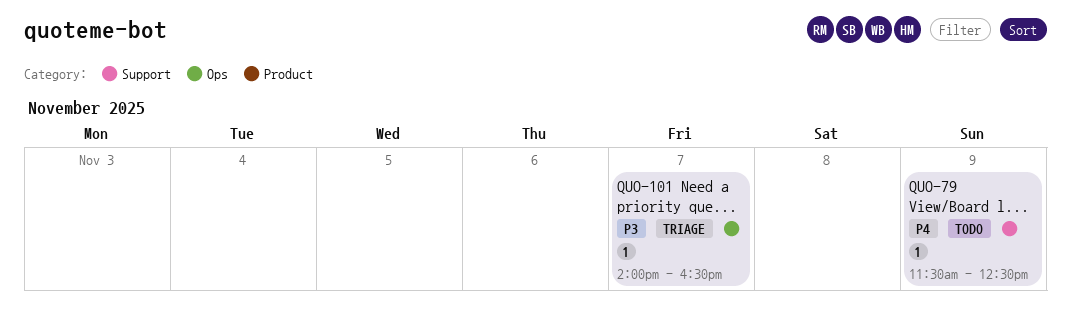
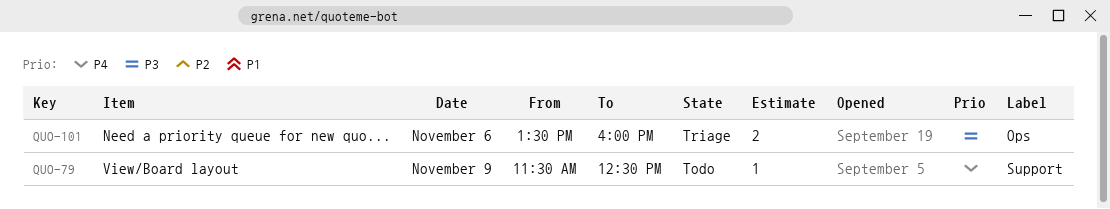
QUO-101, estimate: 1 -> 2
QUO-101, day: Nov 7 -> Nov 6
QUO-101, begins: 14:00 -> 13:30
QUO-101, ends: 16:30 -> 16:00

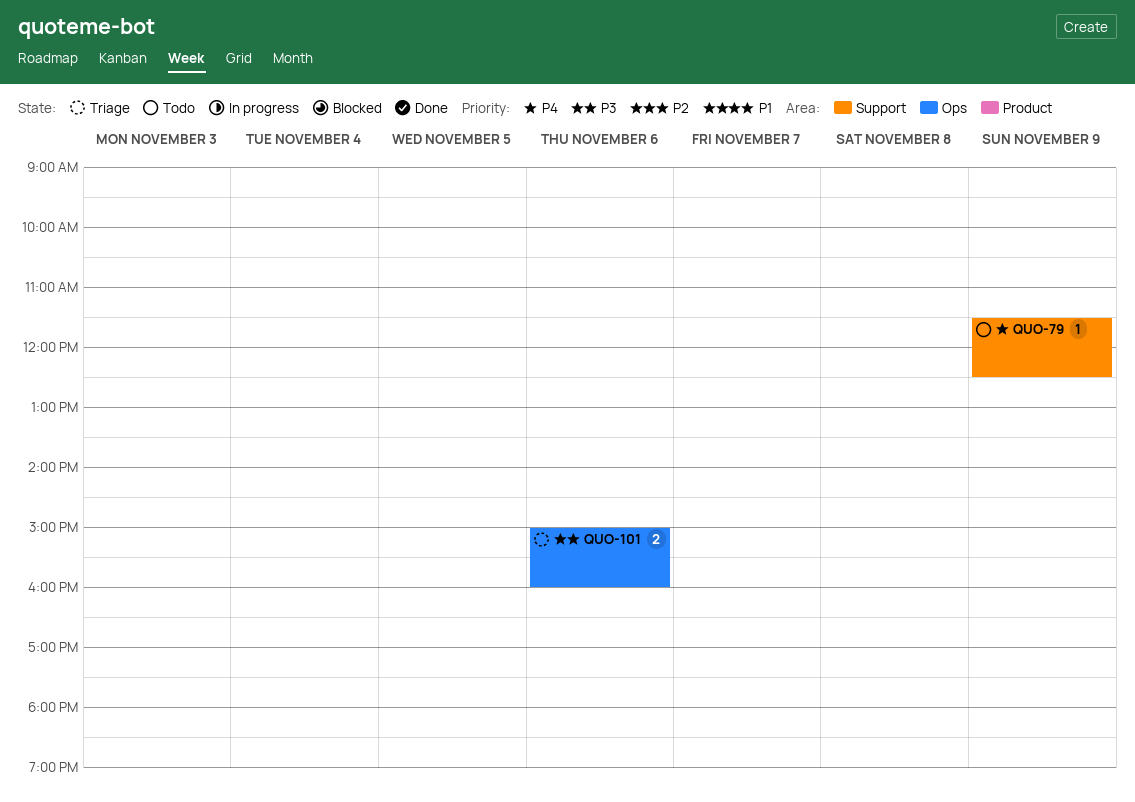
QUO-101, begins: 13:30 -> 15:00

